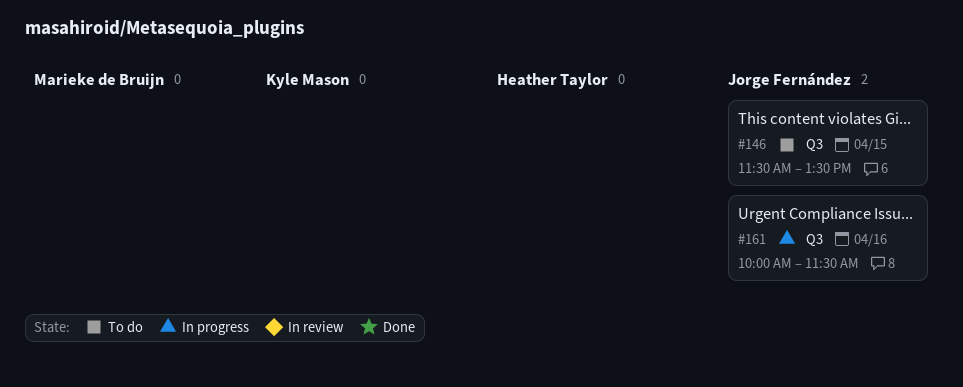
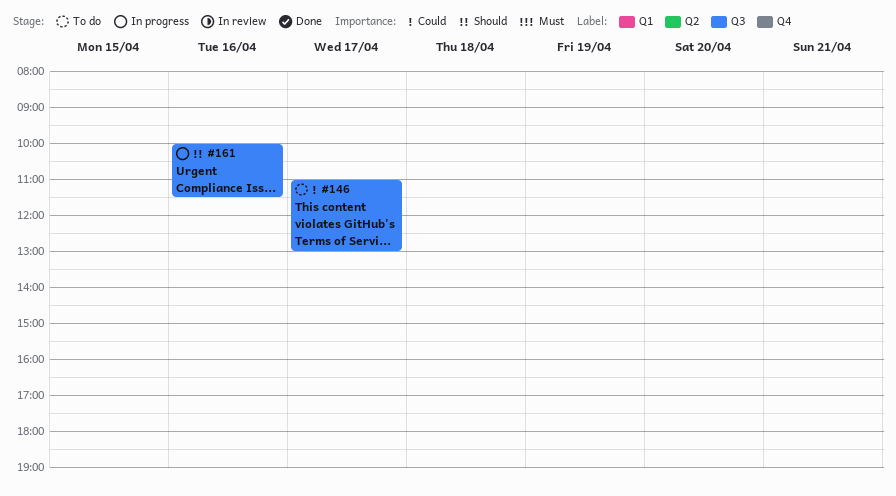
#146, day: Apr 15 -> Apr 17
#146, begins: 11:30 -> 11:00
#146, ends: 13:30 -> 13:00

